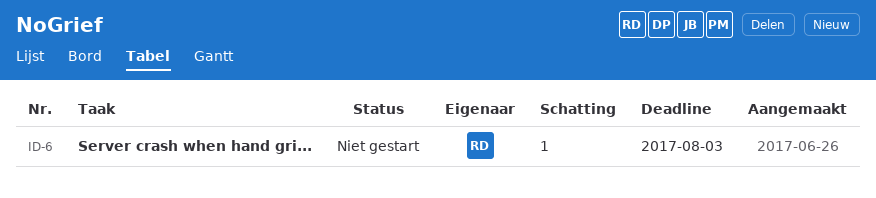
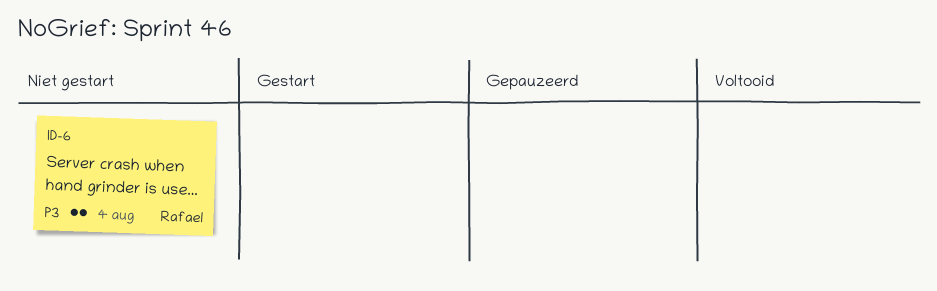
ID-6, estimate: 1 -> 2
ID-6, due: Aug 3 -> Aug 4

